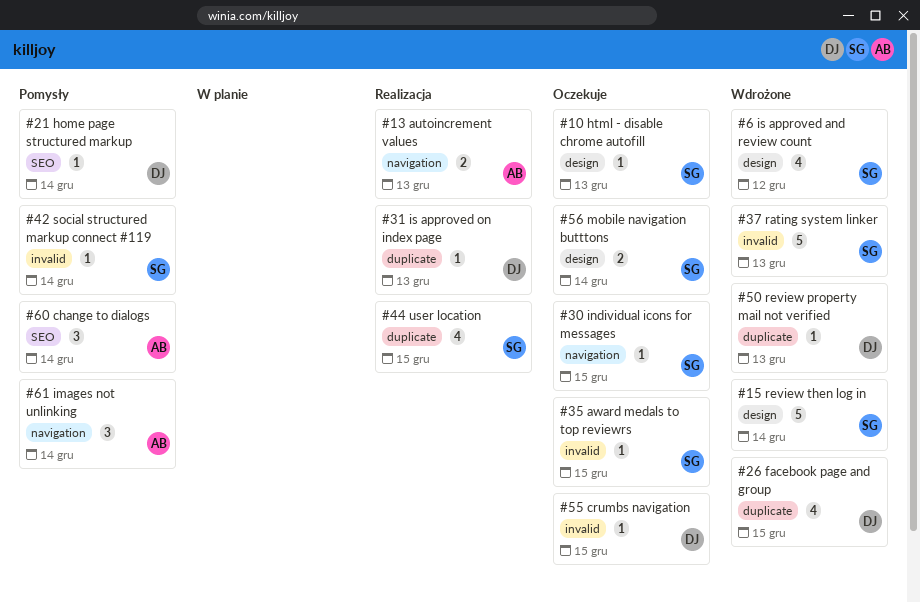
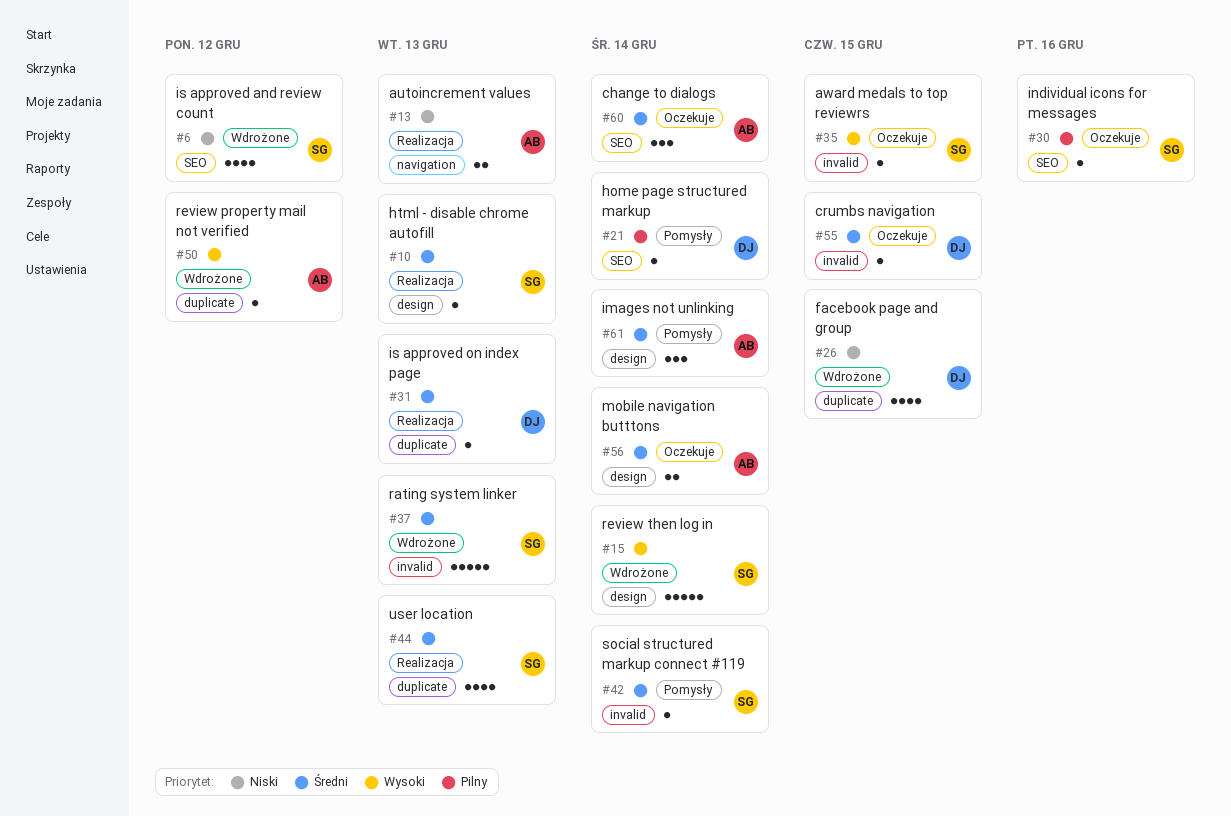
#6, label: design -> SEO
#10, status: Oczekuje -> Realizacja
#30, label: navigation -> SEO
#30, due: Dec 15 -> Dec 16
#44, due: Dec 15 -> Dec 13
#50, owner: DJ -> AB
#50, due: Dec 13 -> Dec 12
#56, owner: SG -> AB
#60, status: Pomysły -> Oczekuje
#61, label: navigation -> design

